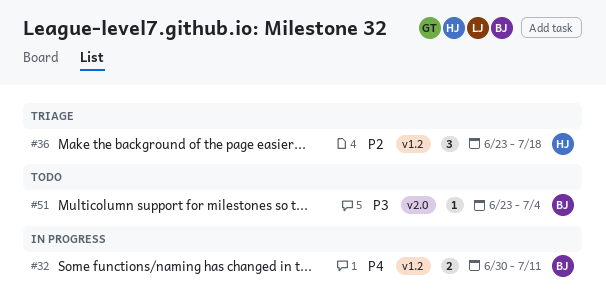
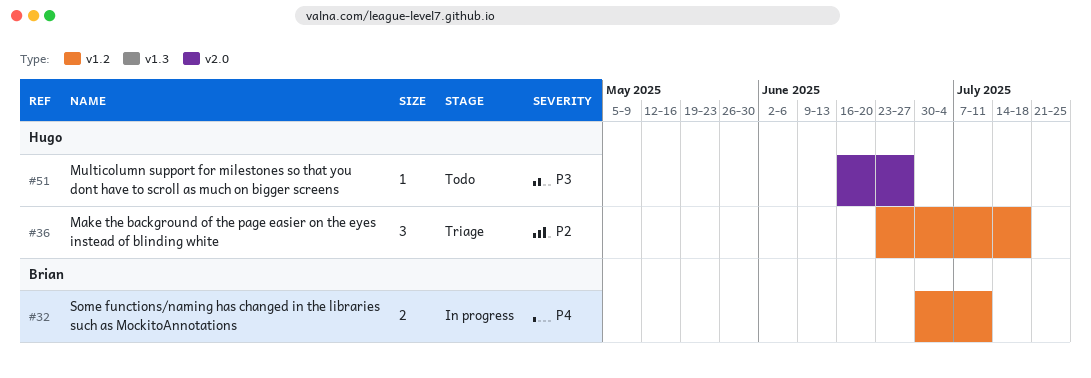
#51, owner: Brian -> Hugo
#51, start: Jun 23 -> Jun 16
#51, due: Jul 4 -> Jun 27

